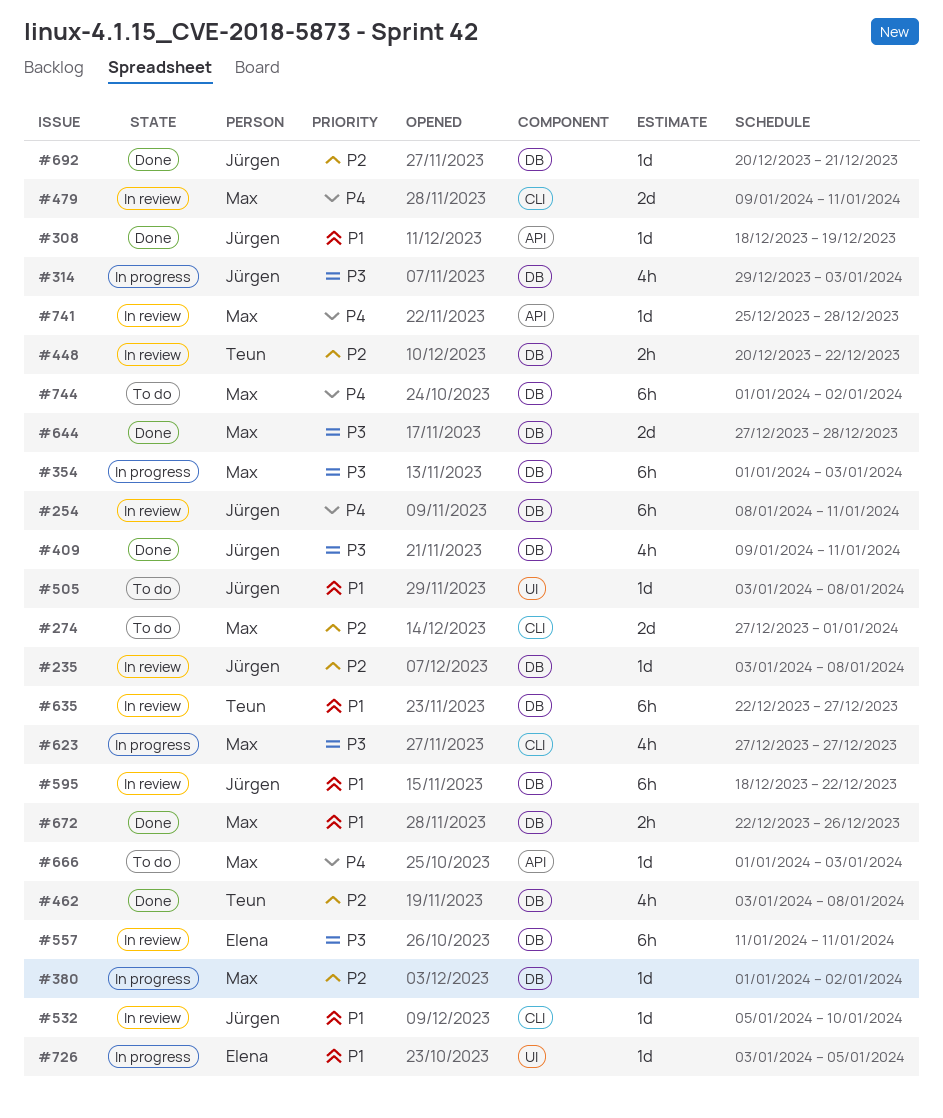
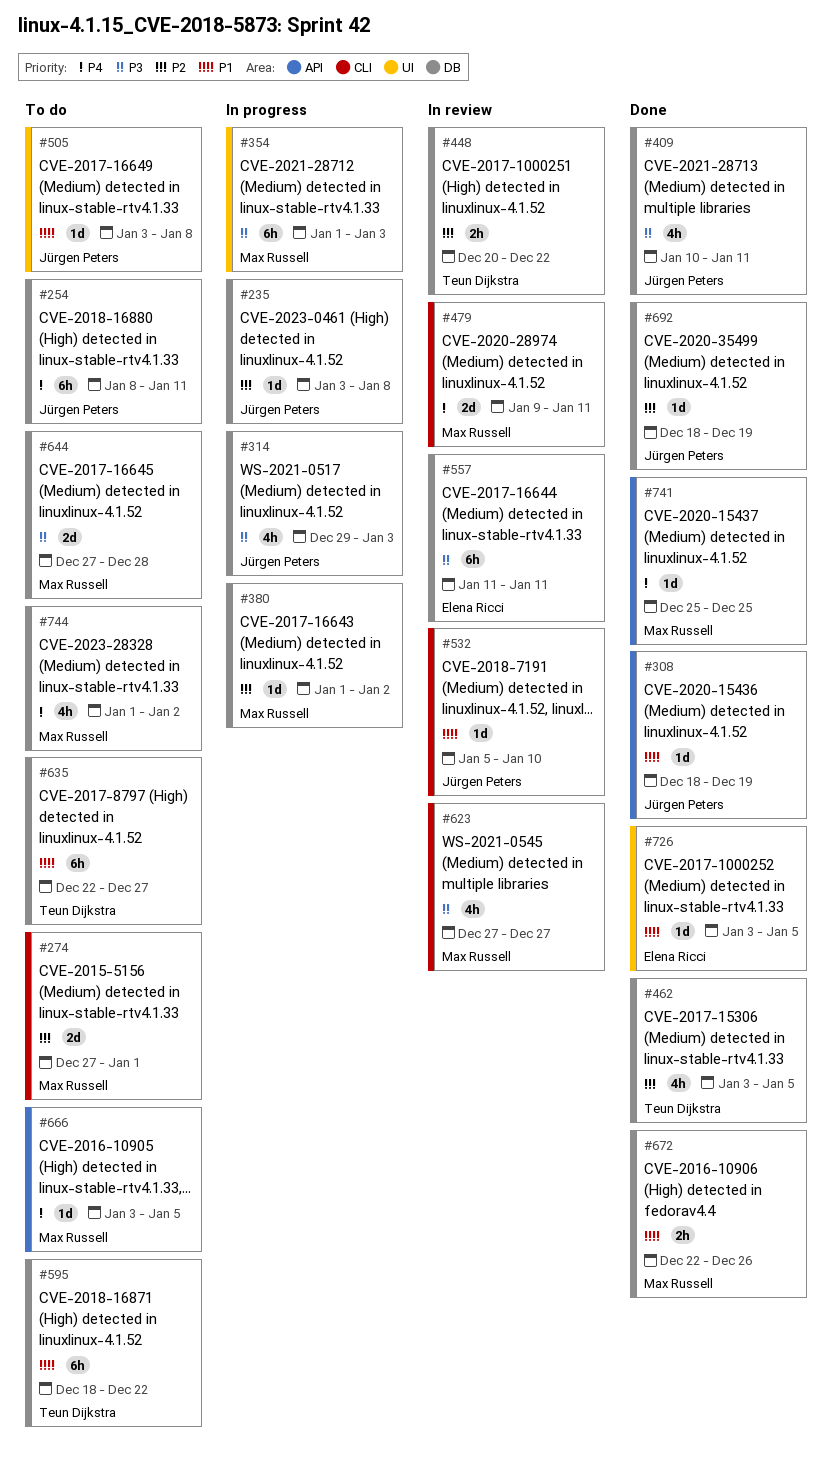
#235, status: In review -> In progress
#254, status: In review -> To do
#354, label: DB -> UI
#409, start: Jan 9 -> Jan 10
#462, due: Jan 8 -> Jan 5
#595, status: In review -> To do
#595, owner: Jürgen Peters -> Teun Dijkstra
#623, status: In progress -> In review
#635, status: In review -> To do
#644, status: Done -> To do
#666, start: Jan 1 -> Jan 3
#666, due: Jan 3 -> Jan 5
#692, start: Dec 20 -> Dec 18
#692, due: Dec 21 -> Dec 19
#726, status: In progress -> Done
#741, status: In review -> Done
#741, due: Dec 28 -> Dec 25
#744, estimate: 6h -> 4h

